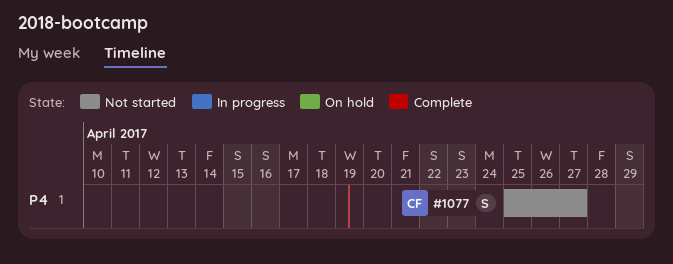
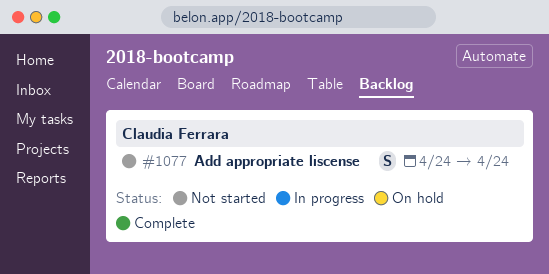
#1077, start: Apr 25 -> Apr 24
#1077, due: Apr 27 -> Apr 24

